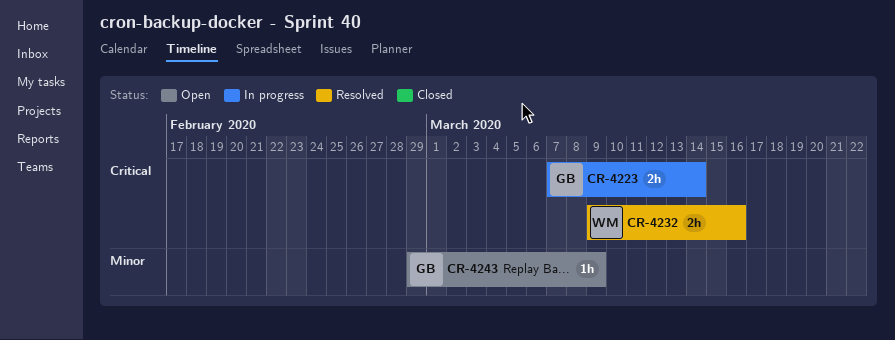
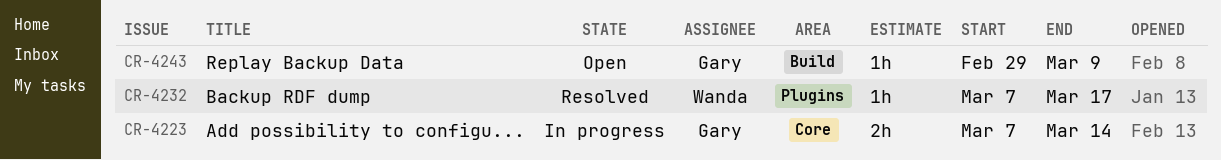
CR-4232, estimate: 2h -> 1h
CR-4232, start: Mar 9 -> Mar 7
CR-4232, due: Mar 16 -> Mar 17

